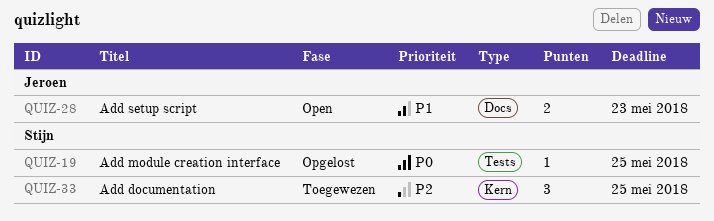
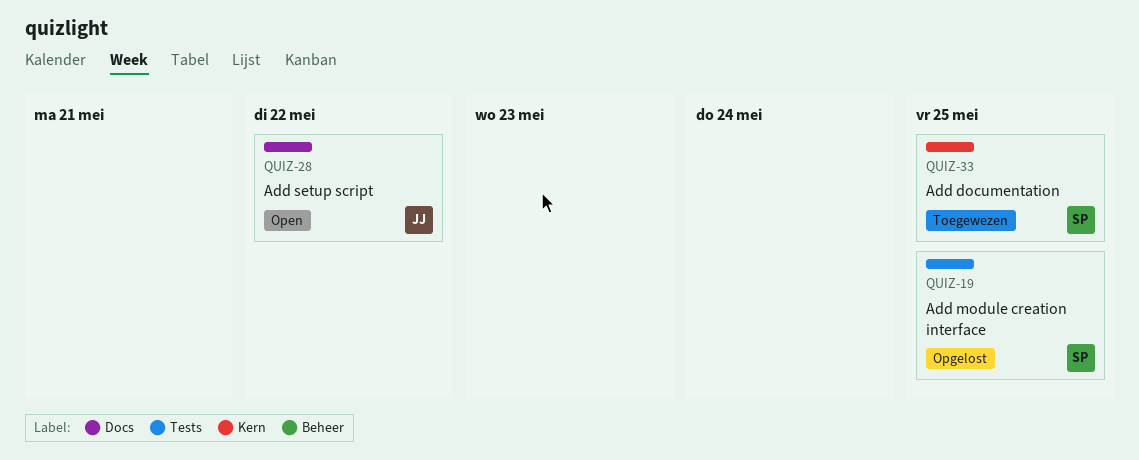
QUIZ-28, due: May 23 -> May 22

